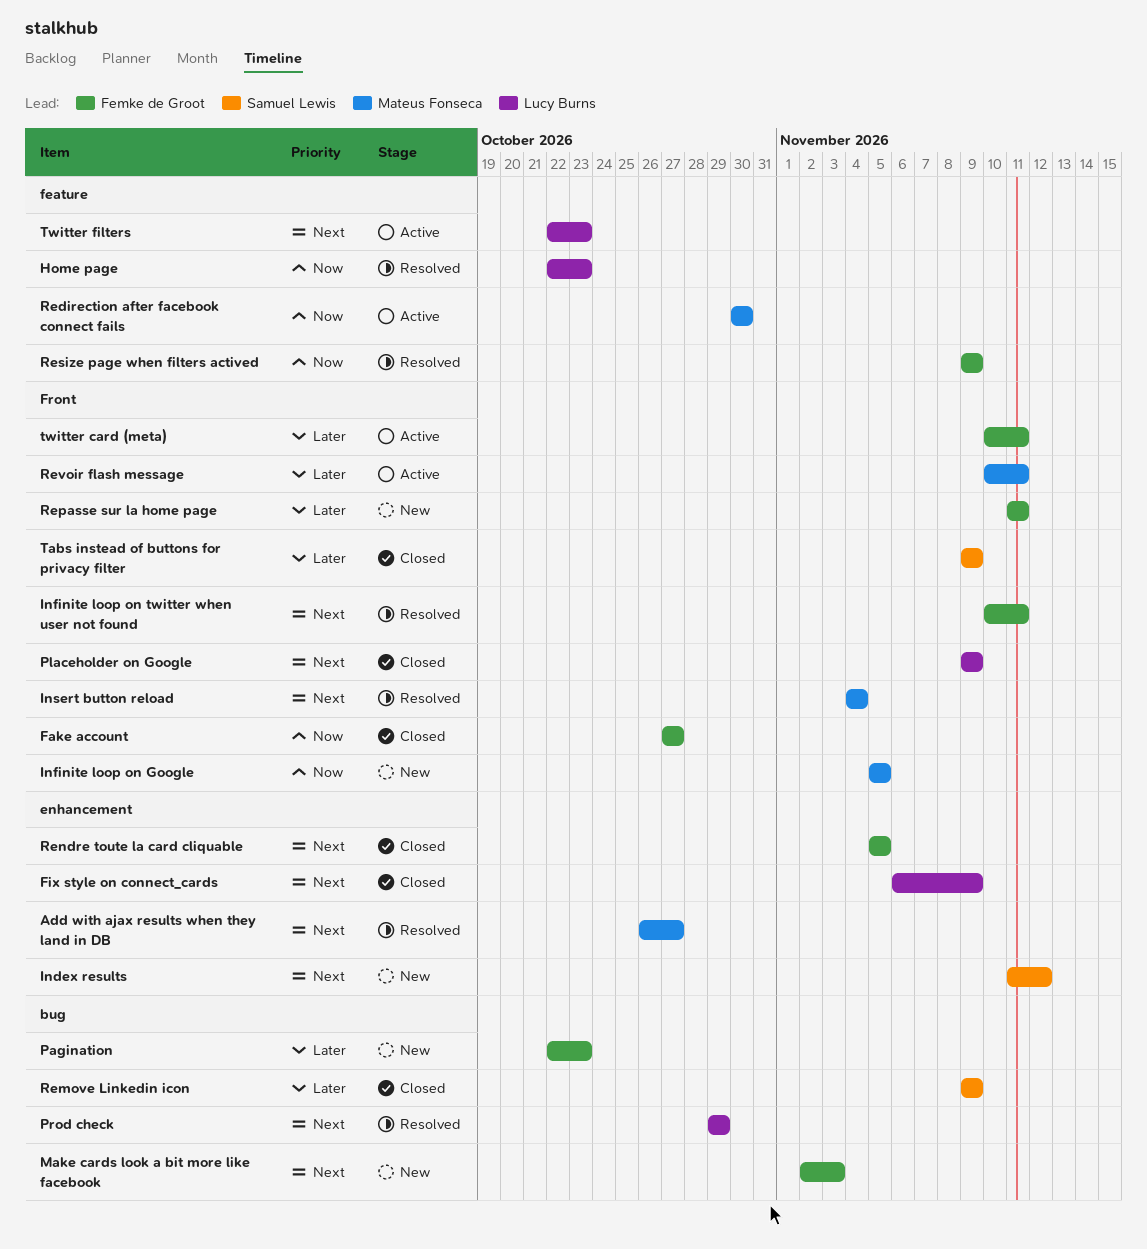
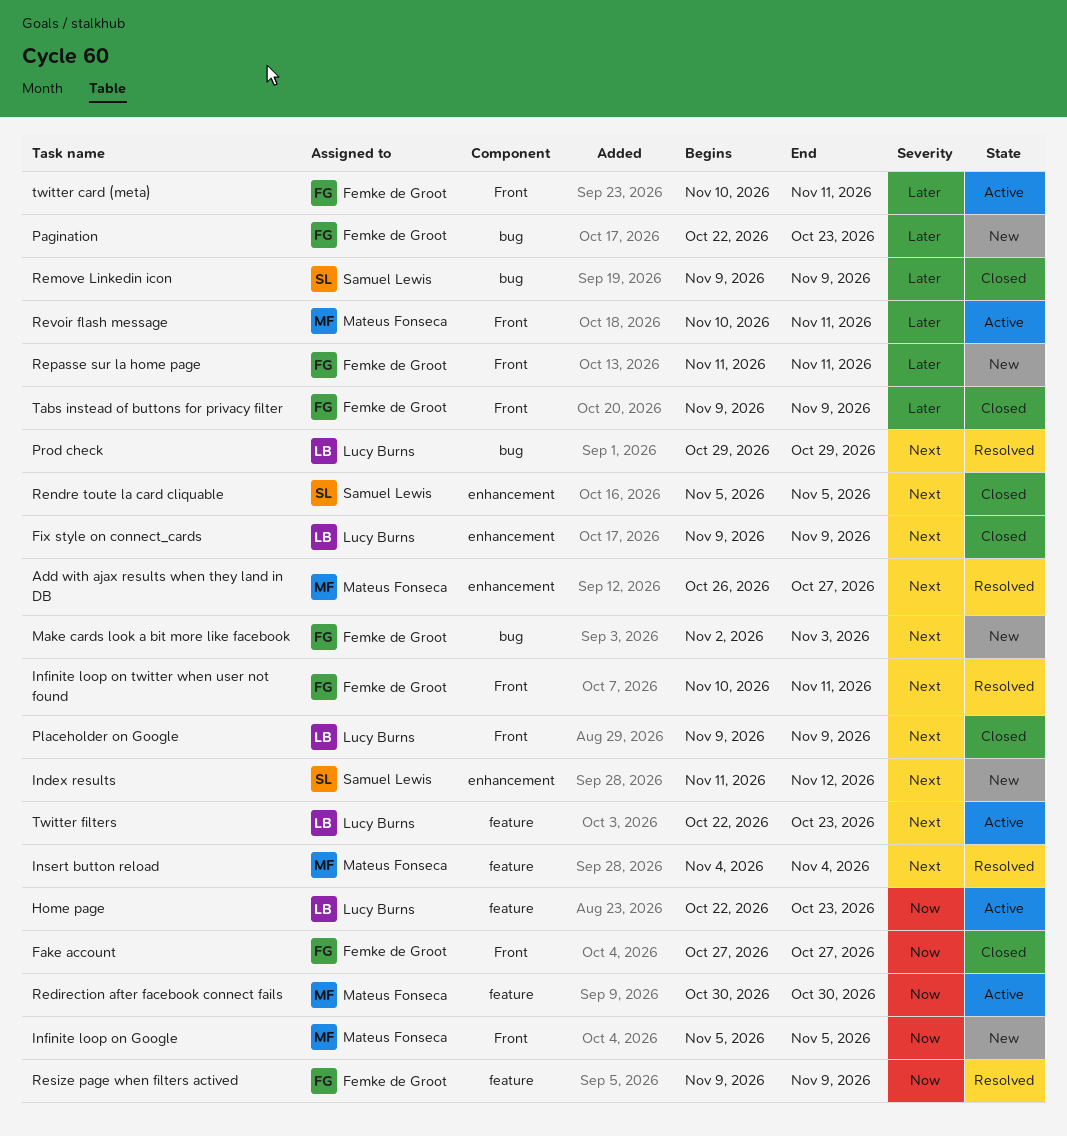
Fix style on connect_cards, start: Nov 6 -> Nov 9
Home page, status: Resolved -> Active
Insert button reload, label: Front -> feature
Rendre toute la card cliquable, owner: Femke de Groot -> Samuel Lewis
Tabs instead of buttons for privacy filter, owner: Samuel Lewis -> Femke de Groot

